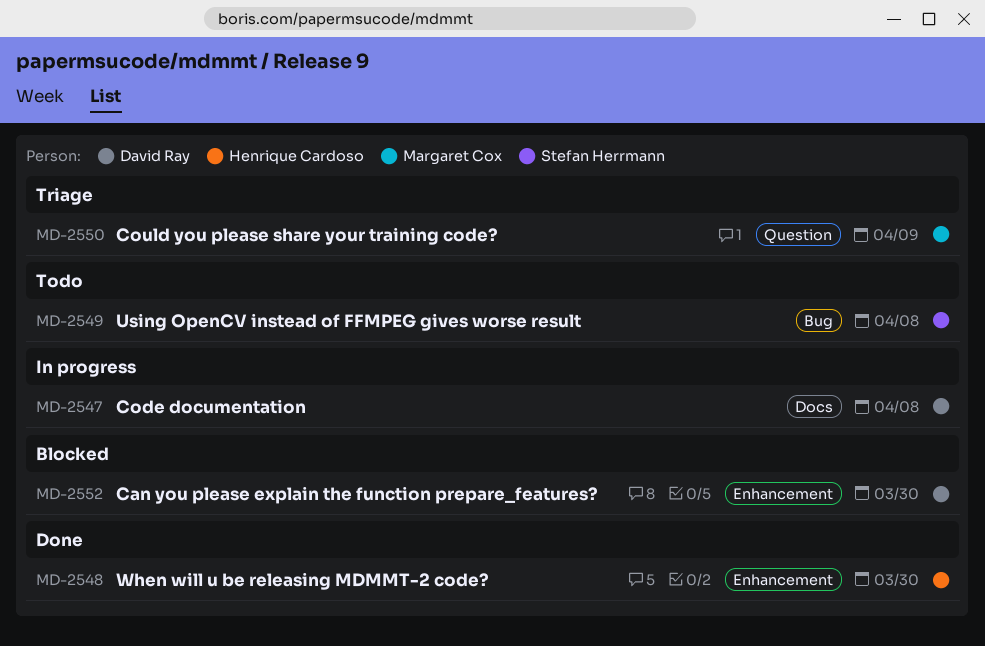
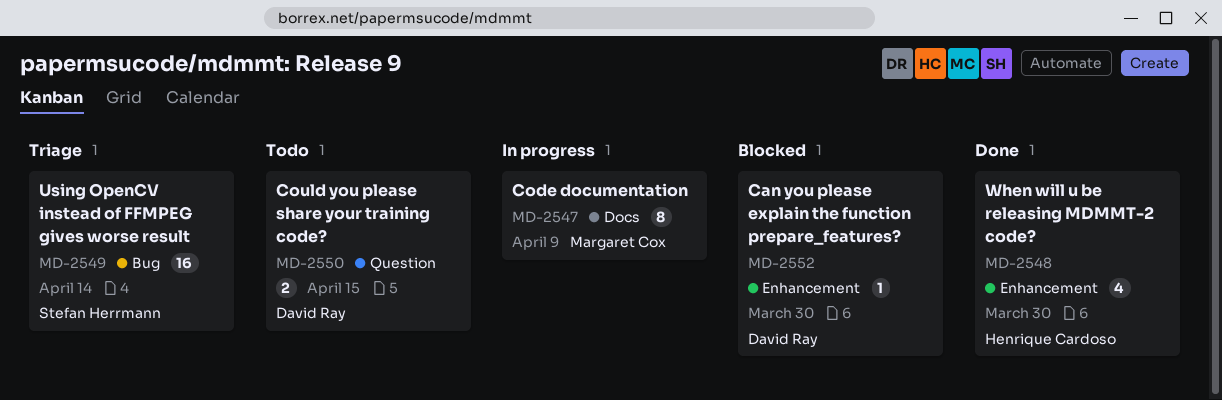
MD-2547, owner: David Ray -> Margaret Cox
MD-2547, due: Apr 8 -> Apr 9
MD-2549, status: Todo -> Triage
MD-2549, due: Apr 8 -> Apr 14
MD-2550, status: Triage -> Todo
MD-2550, owner: Margaret Cox -> David Ray
MD-2550, due: Apr 9 -> Apr 15

